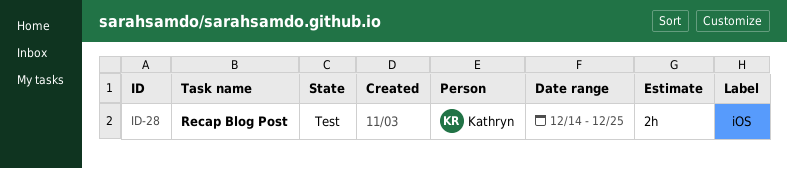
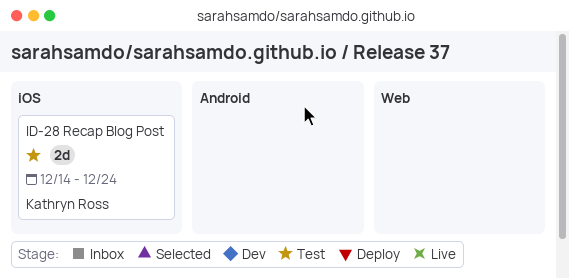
ID-28, estimate: 2h -> 2d
ID-28, due: Dec 25 -> Dec 24

